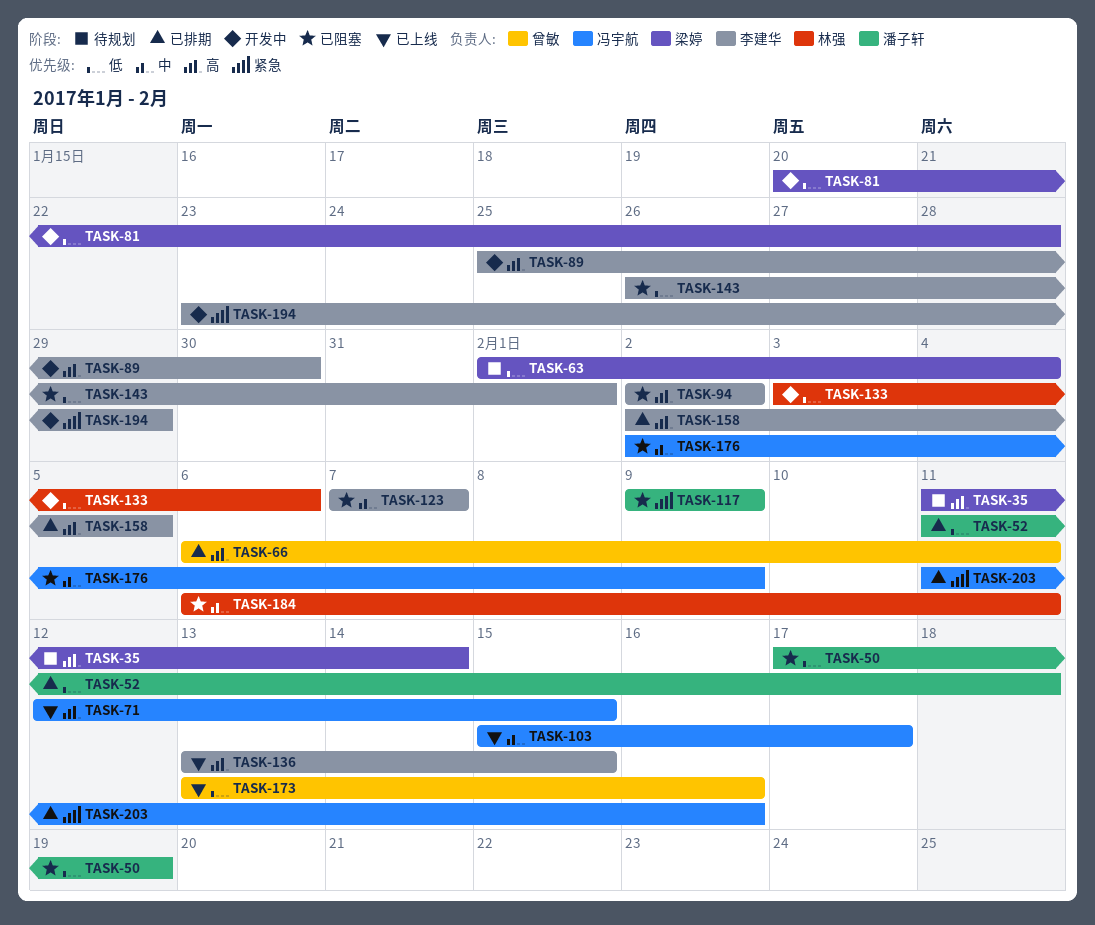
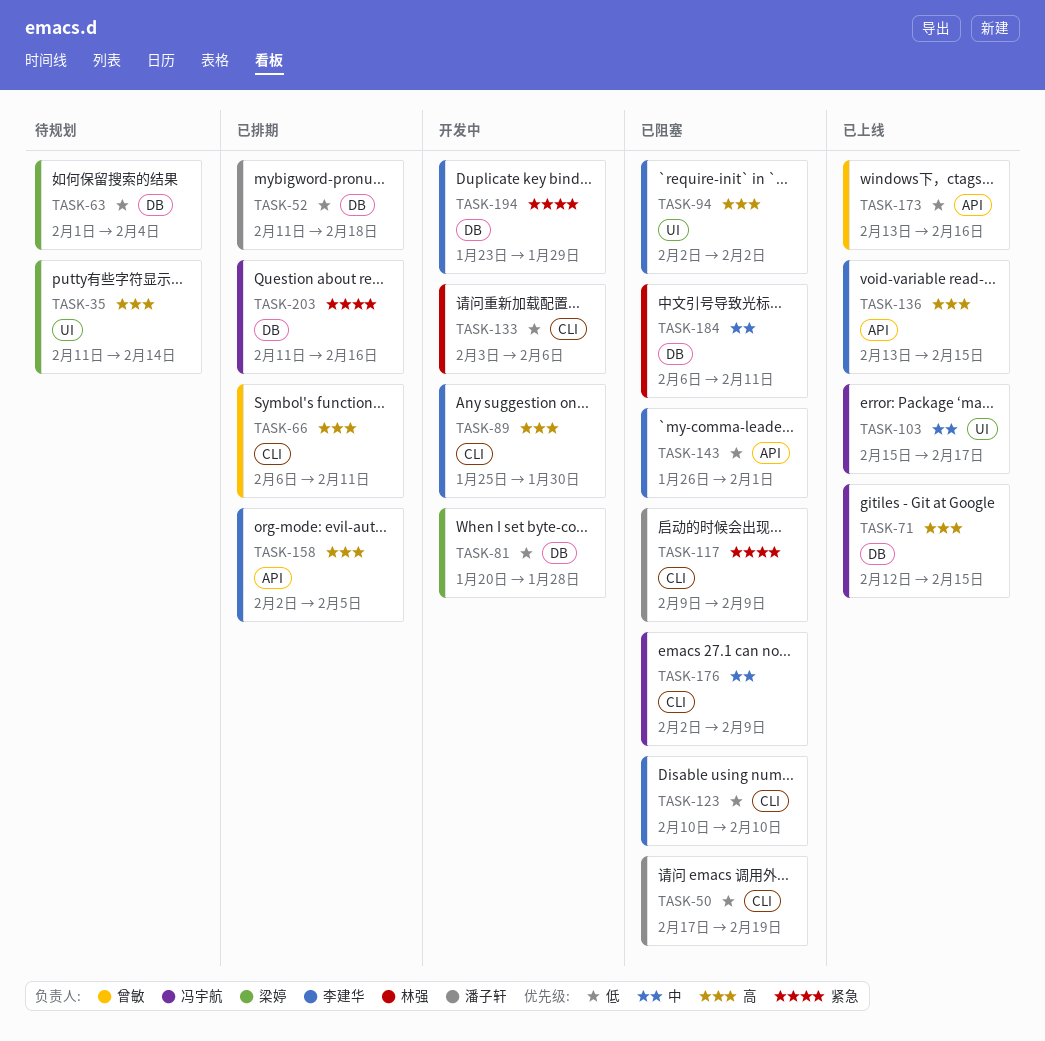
TASK-123, priority: 中 -> 低
TASK-123, start: Feb 7 -> Feb 10
TASK-123, due: Feb 7 -> Feb 10

